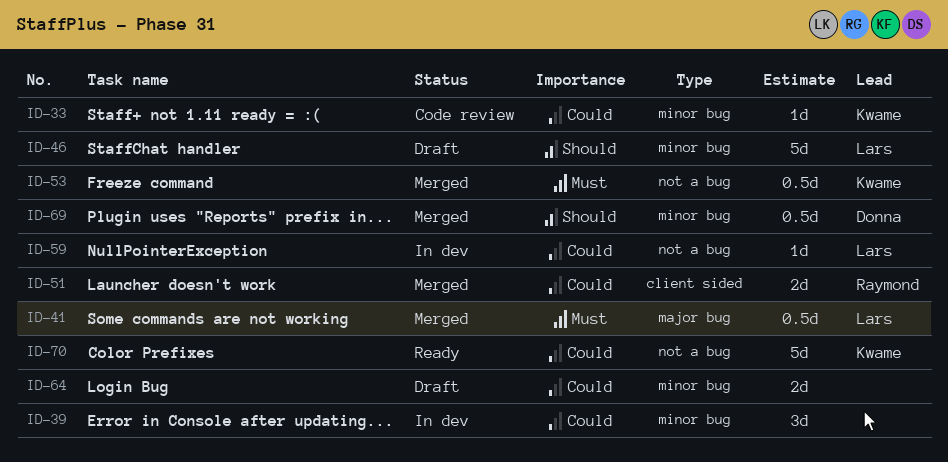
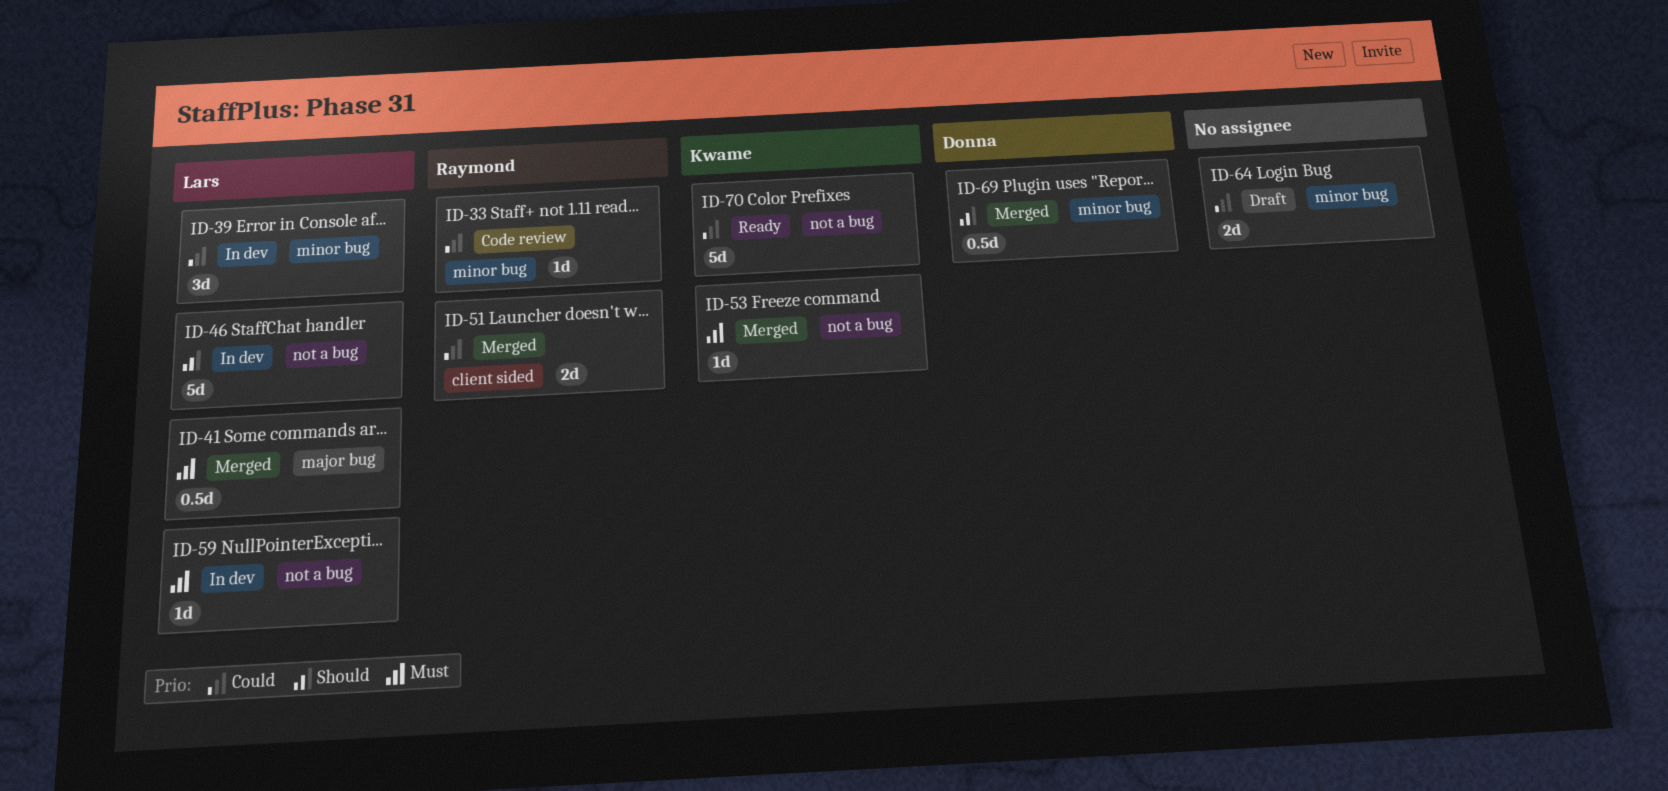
ID-33, owner: Kwame -> Raymond
ID-39, owner: none -> Lars
ID-46, status: Draft -> In dev
ID-46, label: minor bug -> not a bug
ID-53, estimate: 0.5d -> 1d
ID-59, priority: Could -> Must

